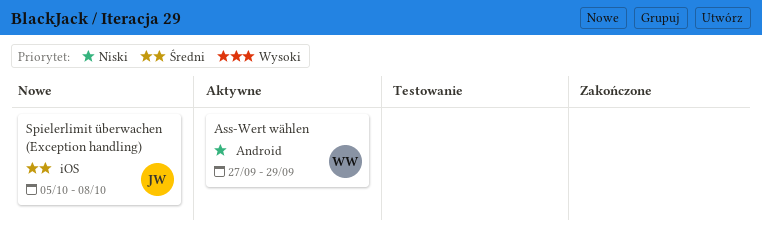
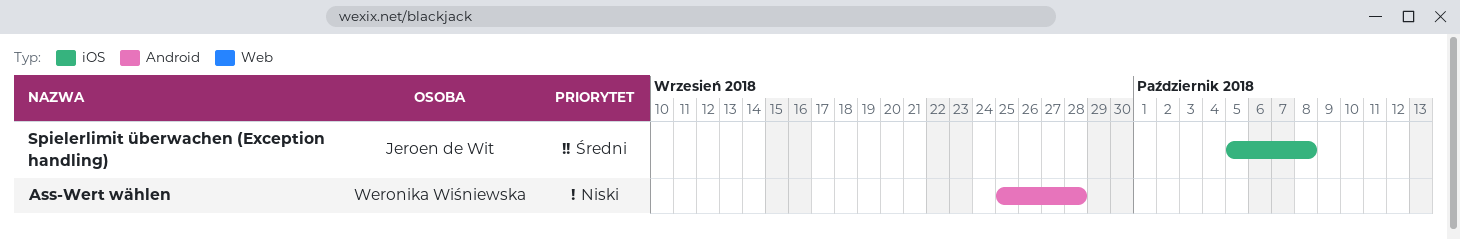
Ass-Wert wählen, start: Sep 27 -> Sep 25
Ass-Wert wählen, due: Sep 29 -> Sep 28

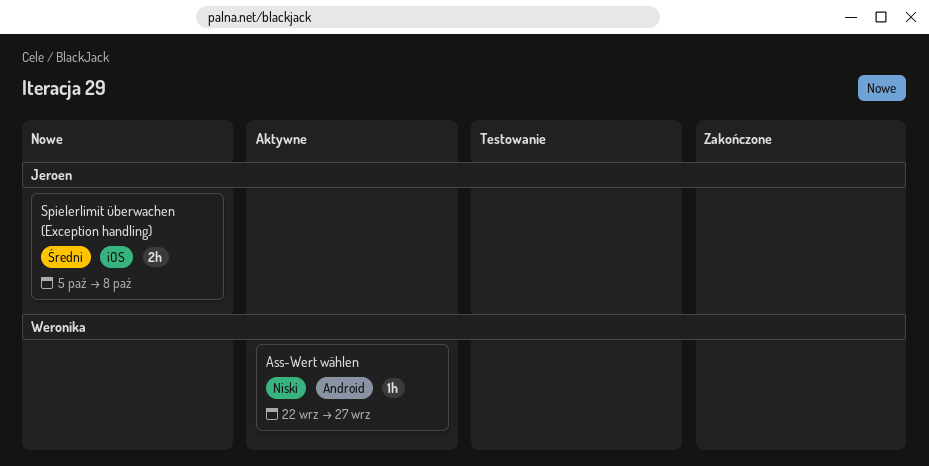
Ass-Wert wählen, start: Sep 25 -> Sep 22
Ass-Wert wählen, due: Sep 28 -> Sep 27

